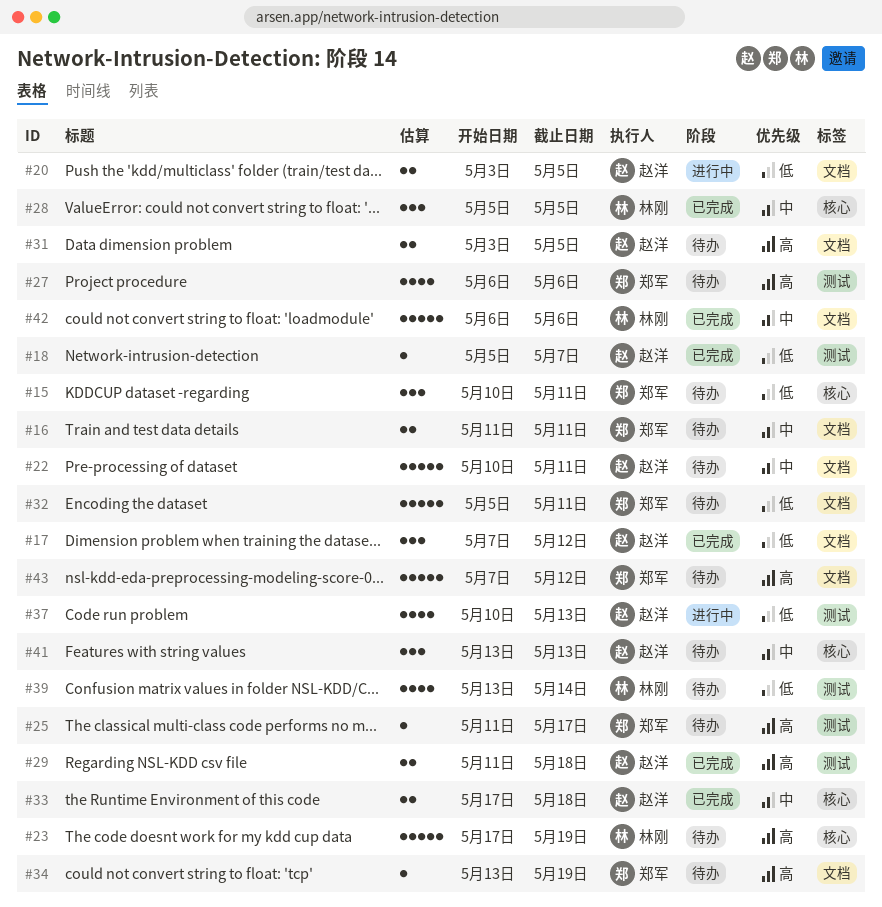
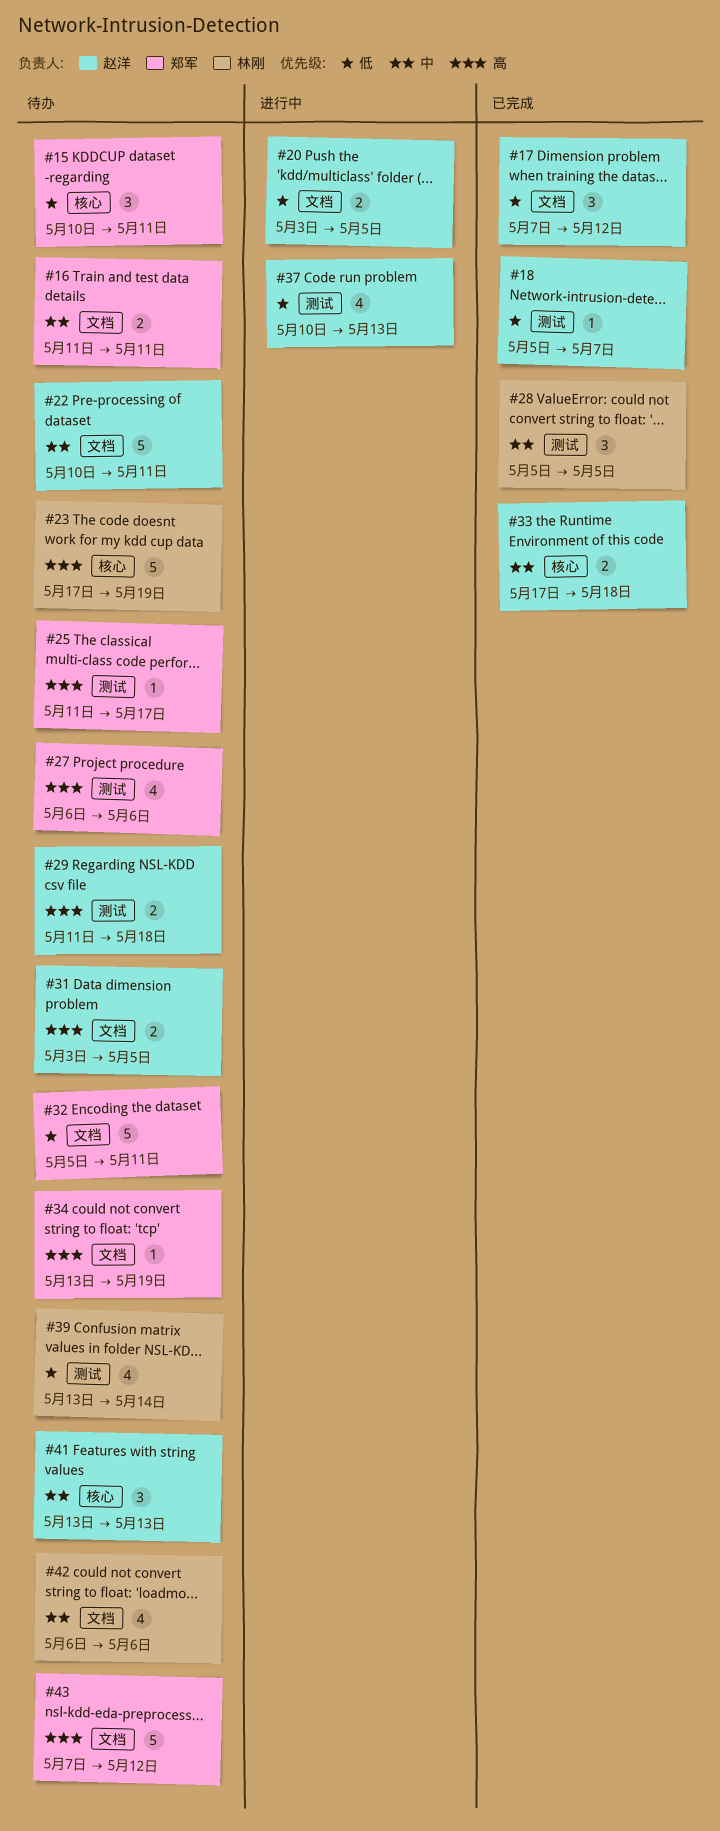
#28, label: 核心 -> 测试
#29, status: 已完成 -> 待办
#42, status: 已完成 -> 待办
#42, estimate: 5 -> 4

